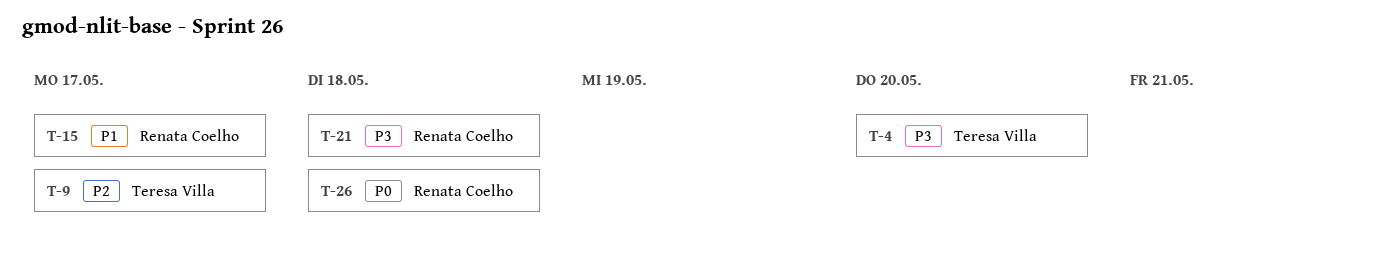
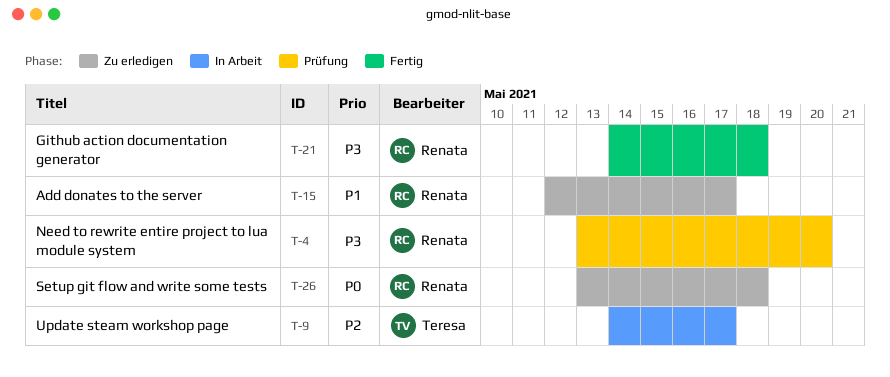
T-4, owner: Teresa Villa -> Renata Coelho

